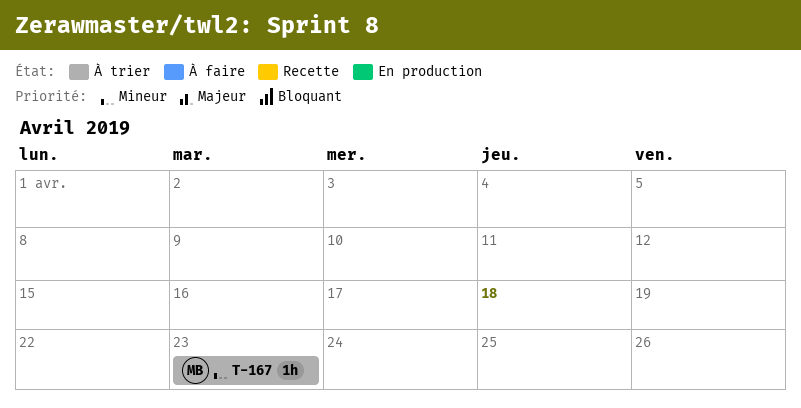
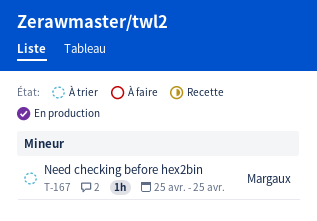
T-167, start: Apr 23 -> Apr 25
T-167, due: Apr 23 -> Apr 25

